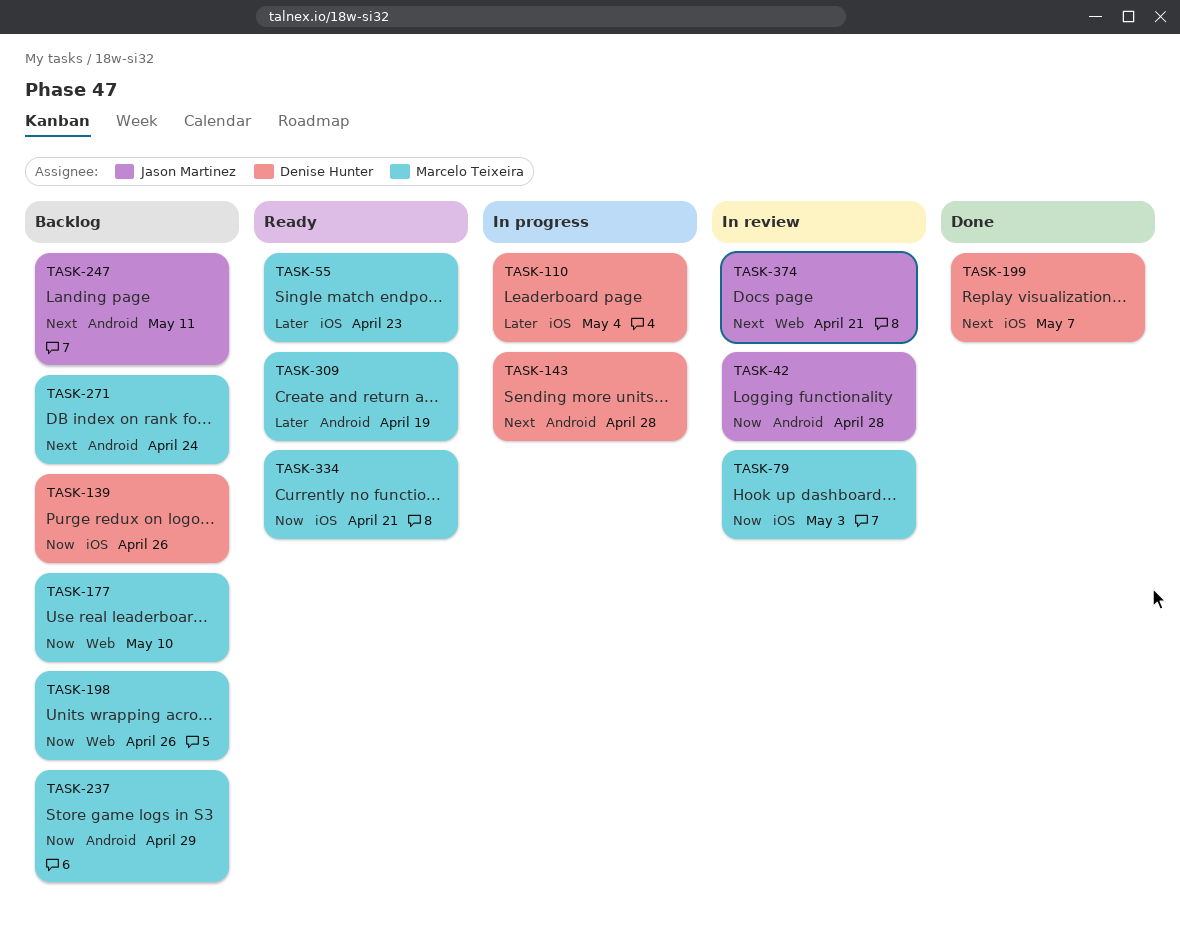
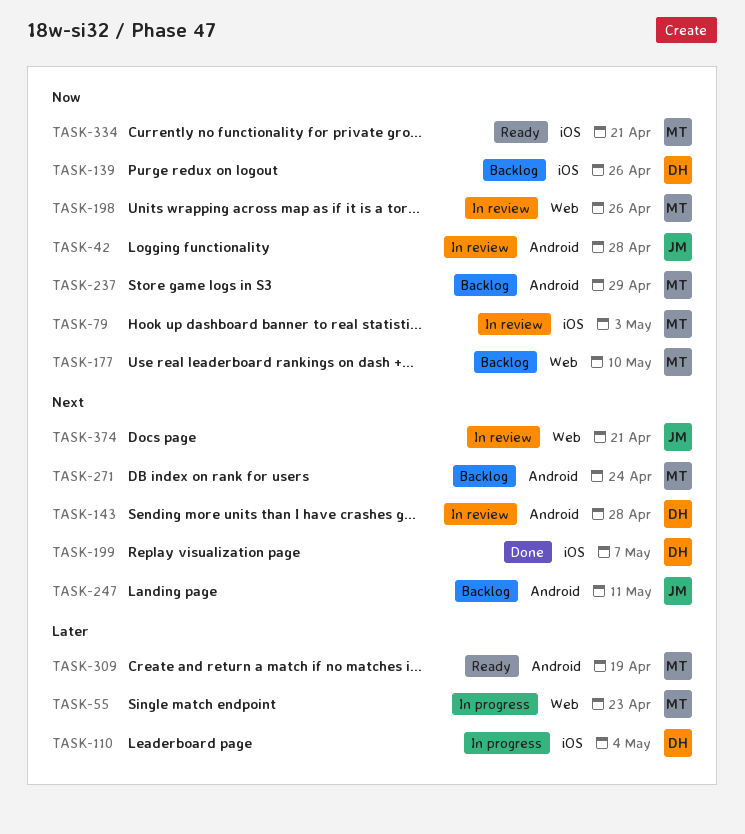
TASK-55, status: Ready -> In progress
TASK-55, label: iOS -> Web
TASK-143, status: In progress -> In review
TASK-198, status: Backlog -> In review

